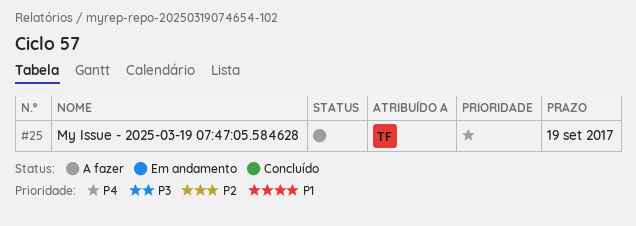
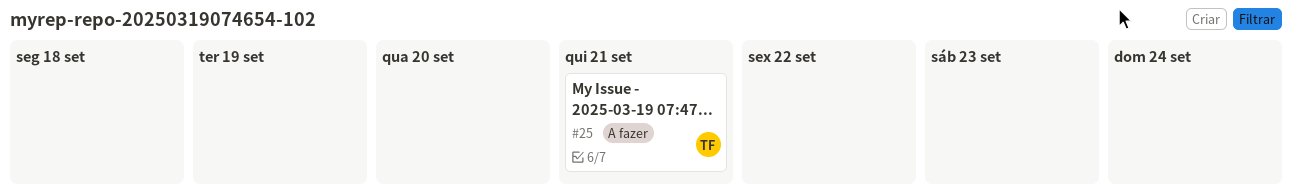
#25, due: Sep 19 -> Sep 21

